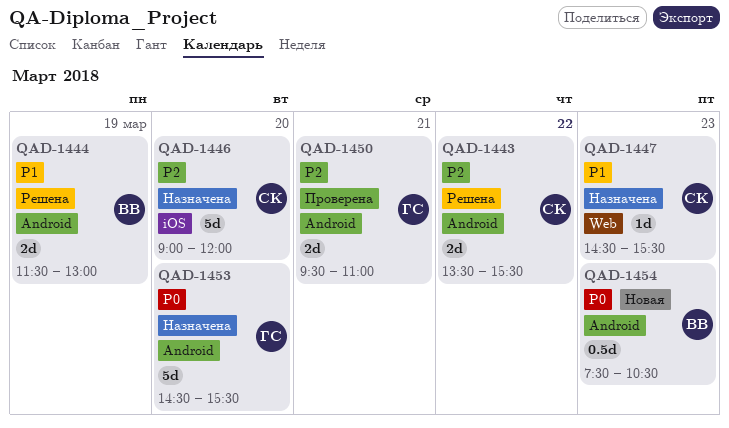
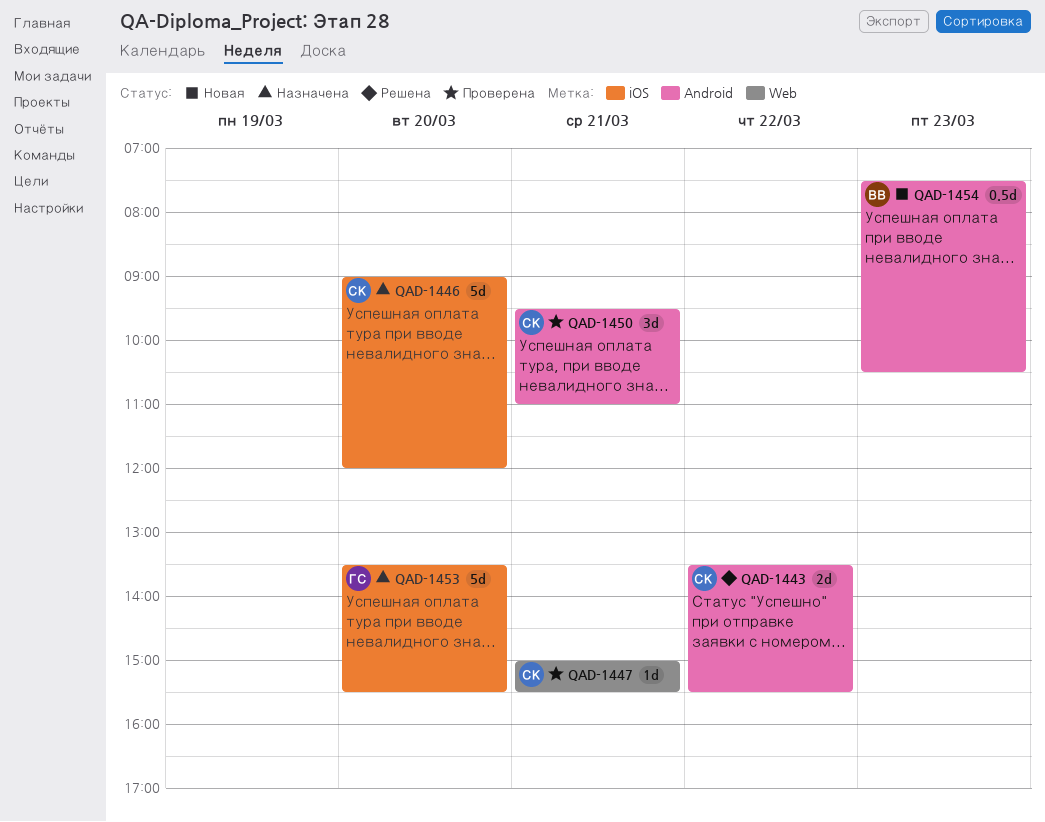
QAD-1444: present -> none
QAD-1447, status: Назначена -> Проверена
QAD-1447, day: Mar 23 -> Mar 21
QAD-1447, begins: 14:30 -> 15:00
QAD-1450, owner: ГС -> СК
QAD-1450, estimate: 2d -> 3d
QAD-1453, label: Android -> iOS
QAD-1453, begins: 14:30 -> 13:30

